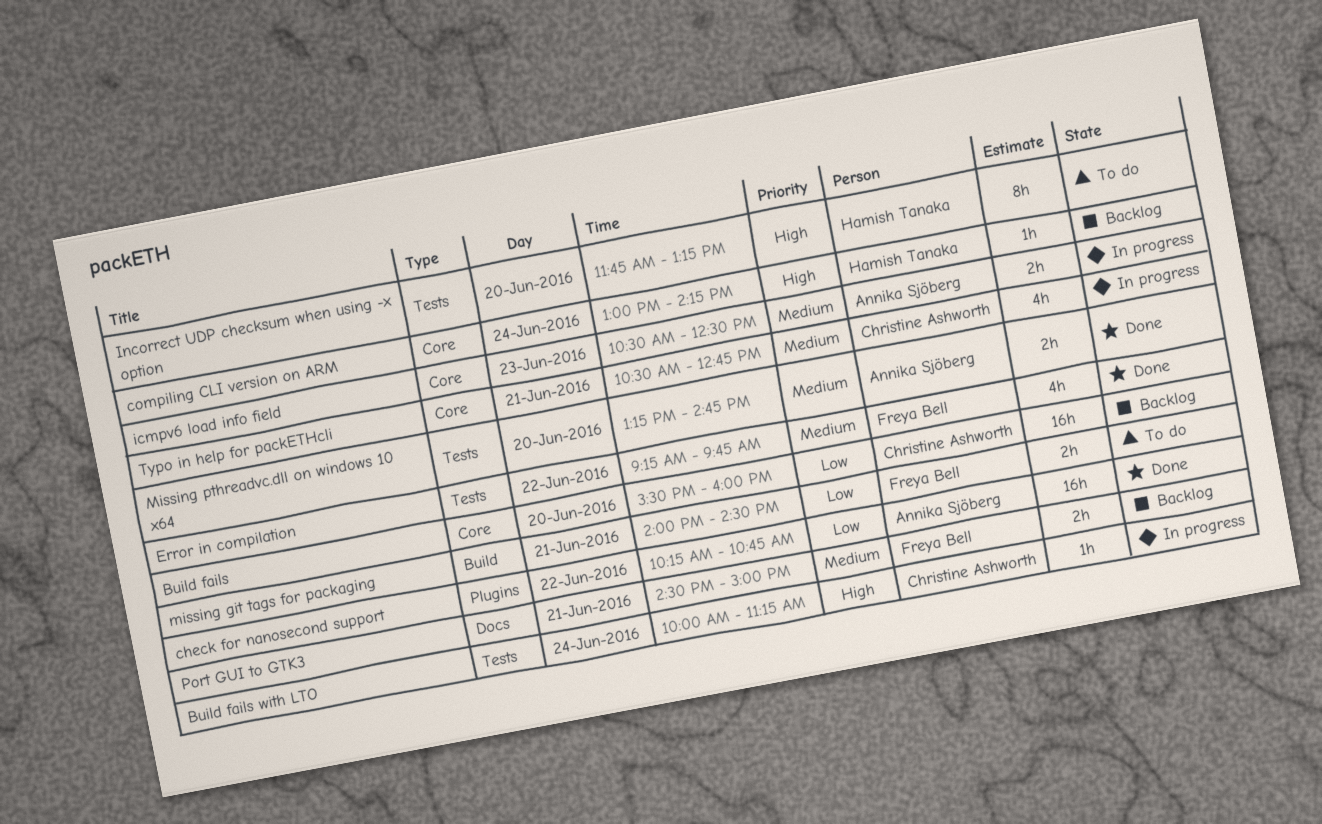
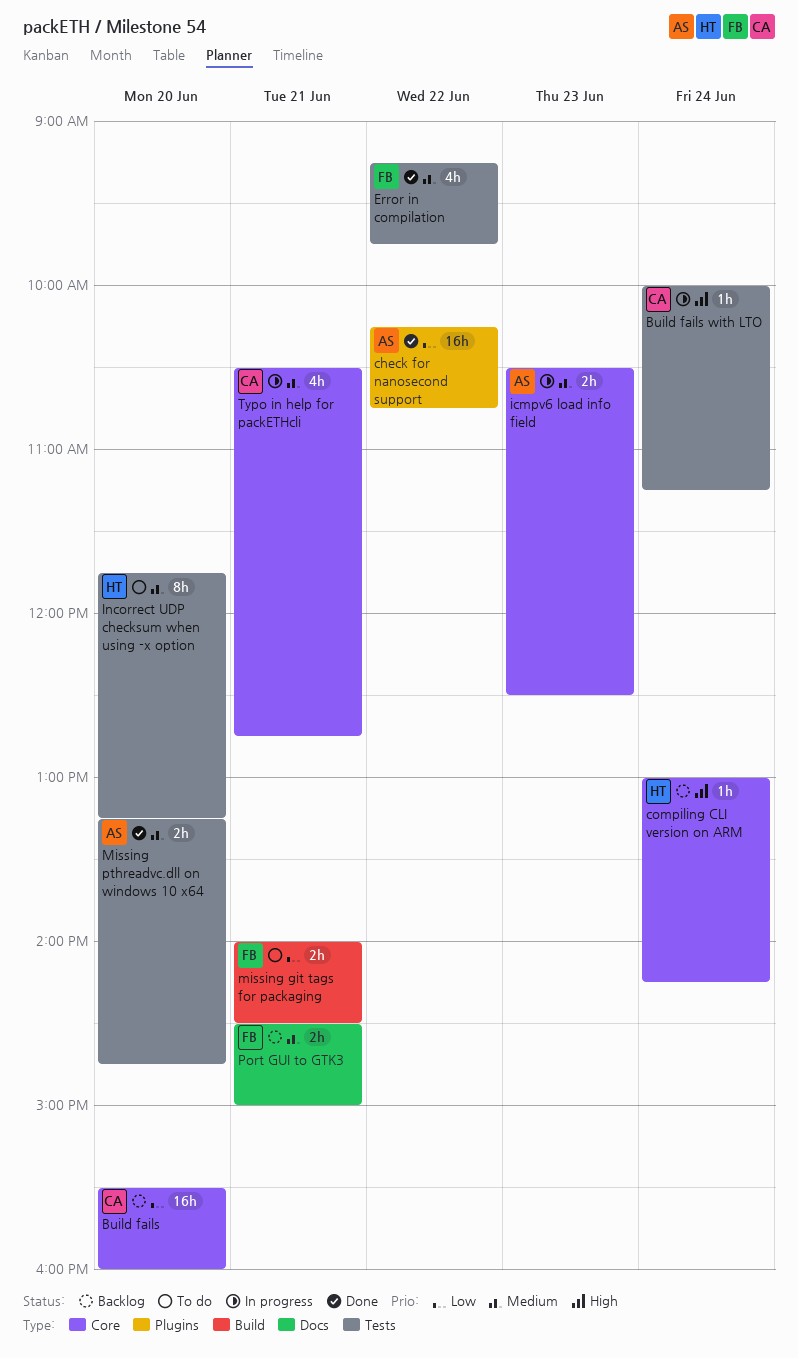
Incorrect UDP checksum when using -x option, priority: High -> Medium

